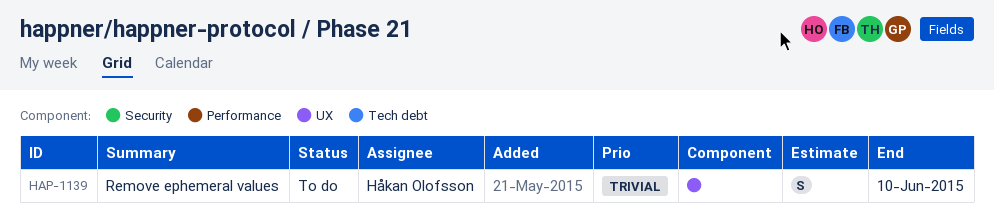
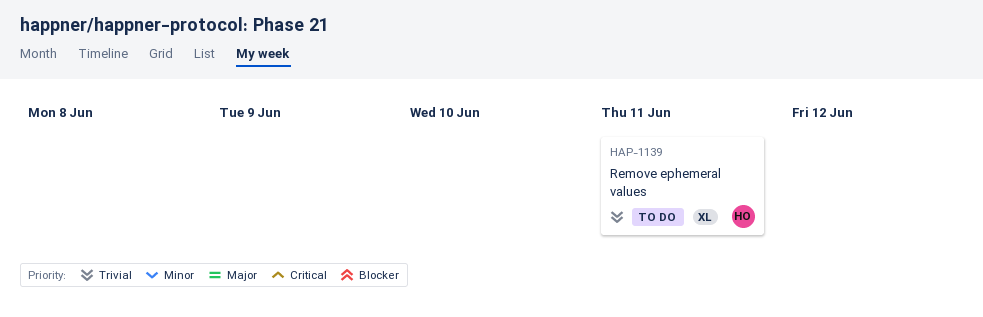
HAP-1139, estimate: S -> XL
HAP-1139, due: Jun 10 -> Jun 11

